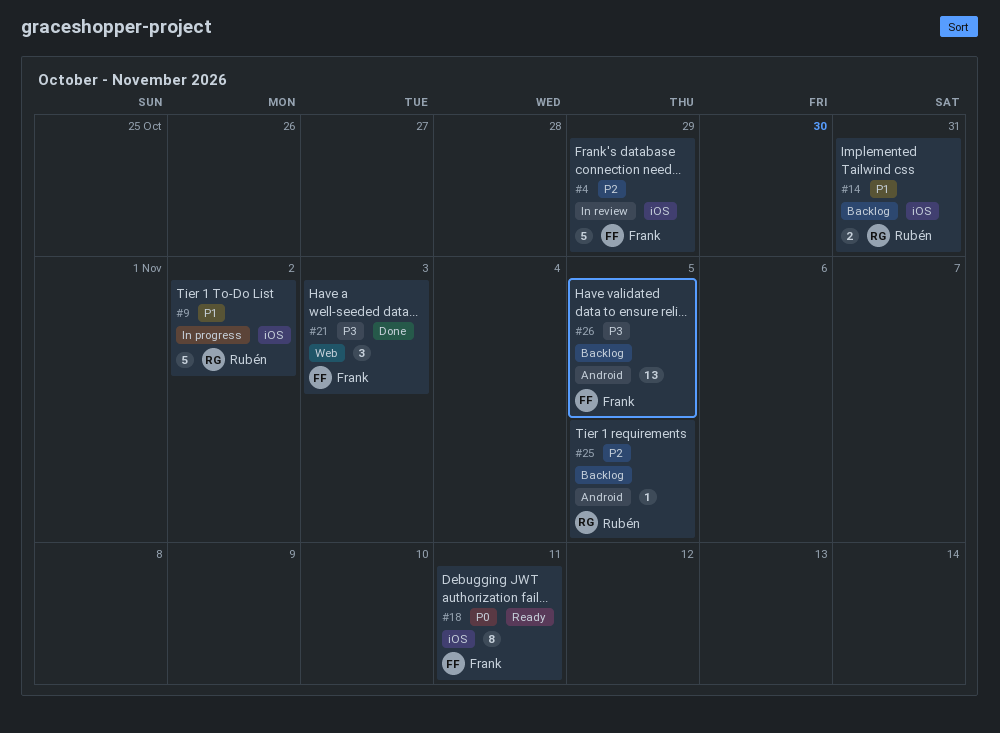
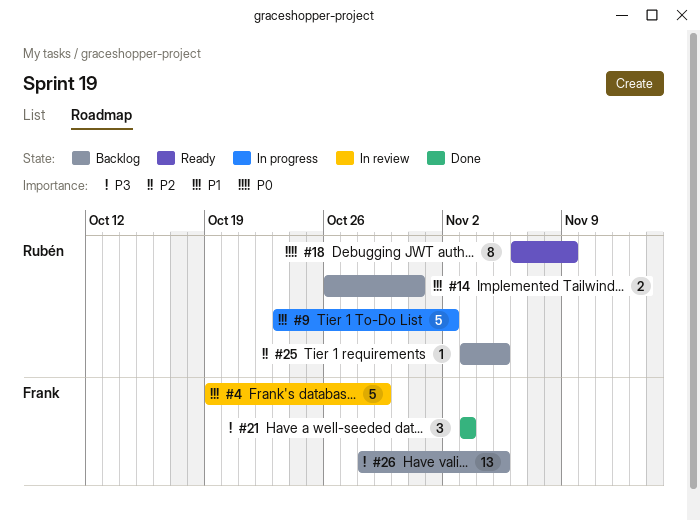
#4, priority: P2 -> P1
#18, owner: Frank -> Rubén
#18, due: Nov 11 -> Nov 9

